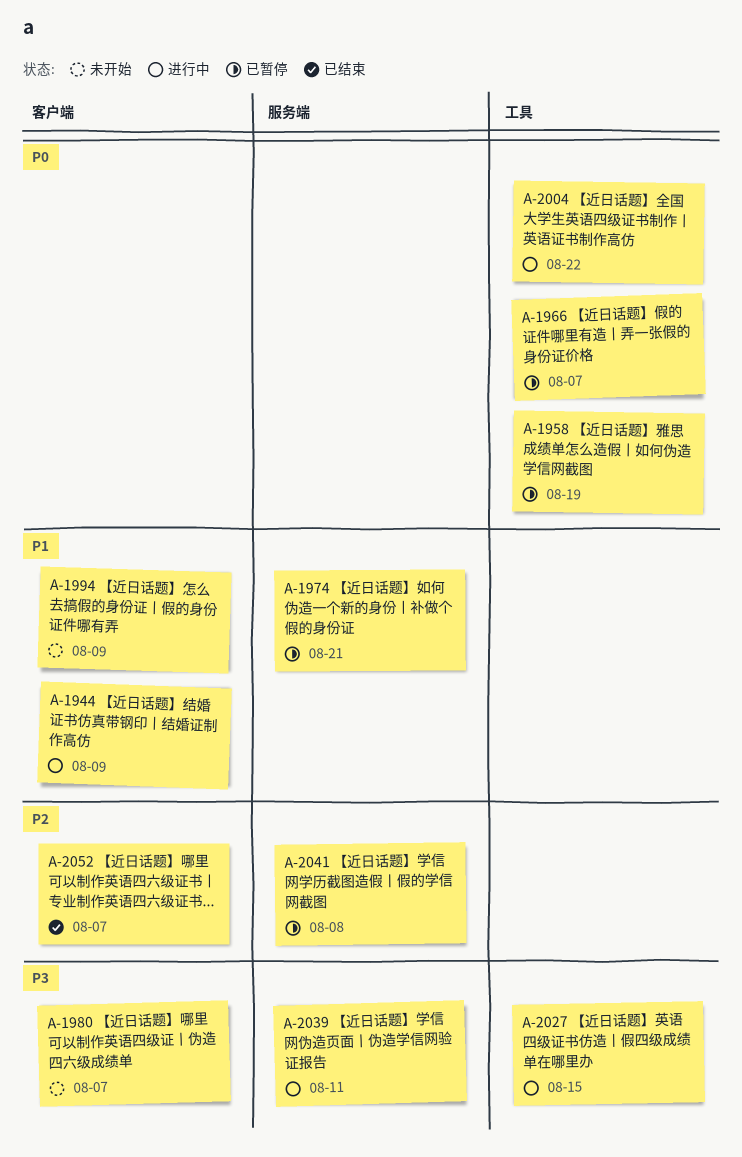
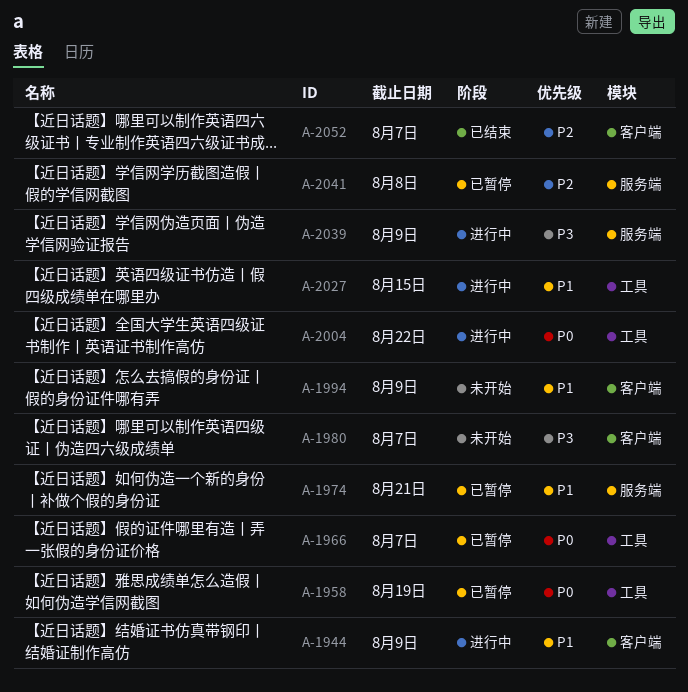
A-2027, priority: P3 -> P1
A-2039, due: Aug 11 -> Aug 9

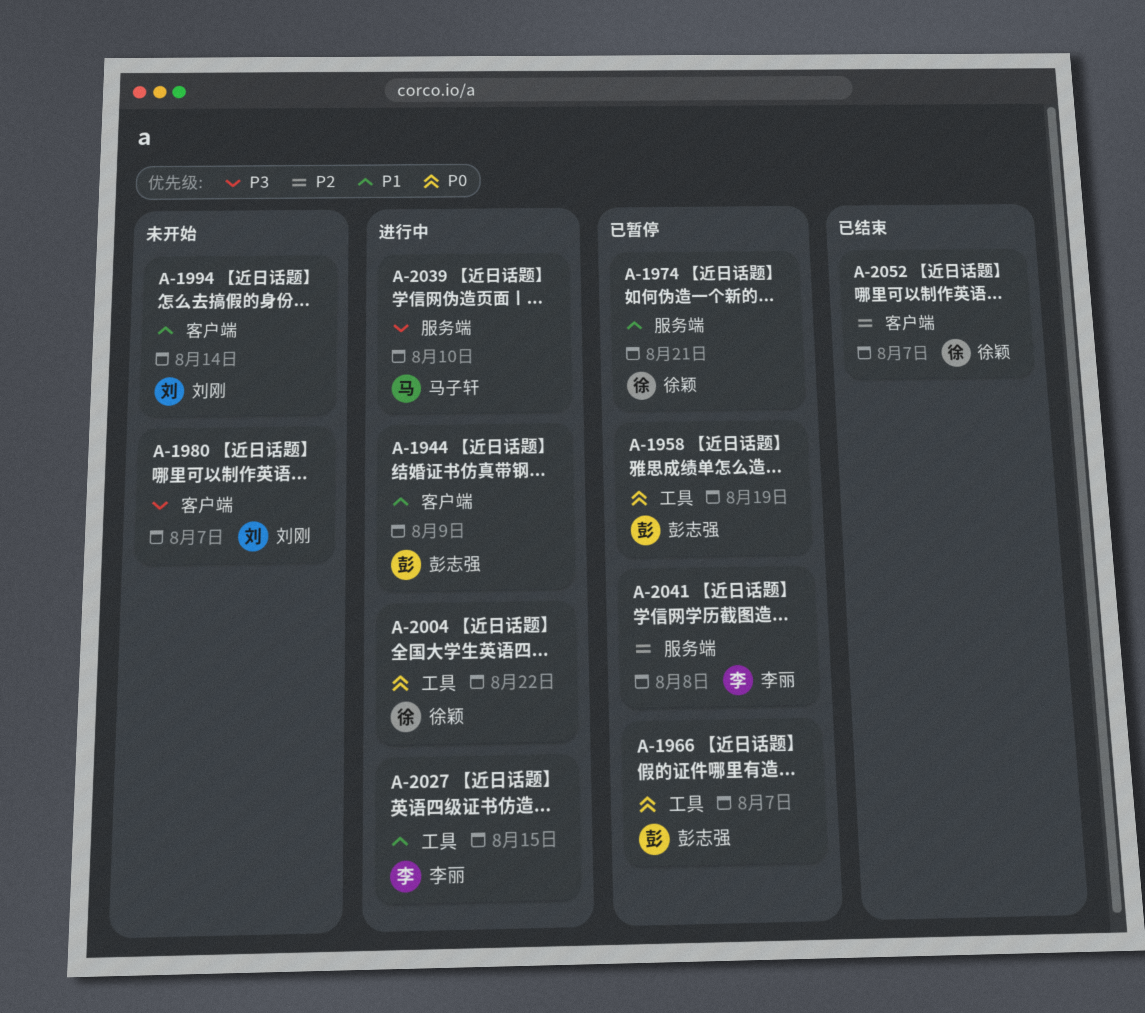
A-1994, due: Aug 9 -> Aug 14
A-2039, due: Aug 9 -> Aug 10

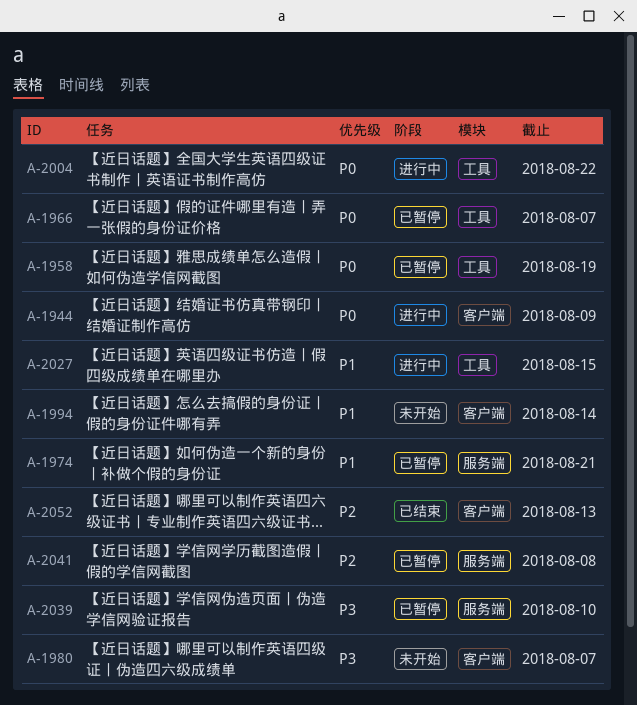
A-1944, priority: P1 -> P0
A-2039, status: 进行中 -> 已暂停
A-2052, due: Aug 7 -> Aug 13

